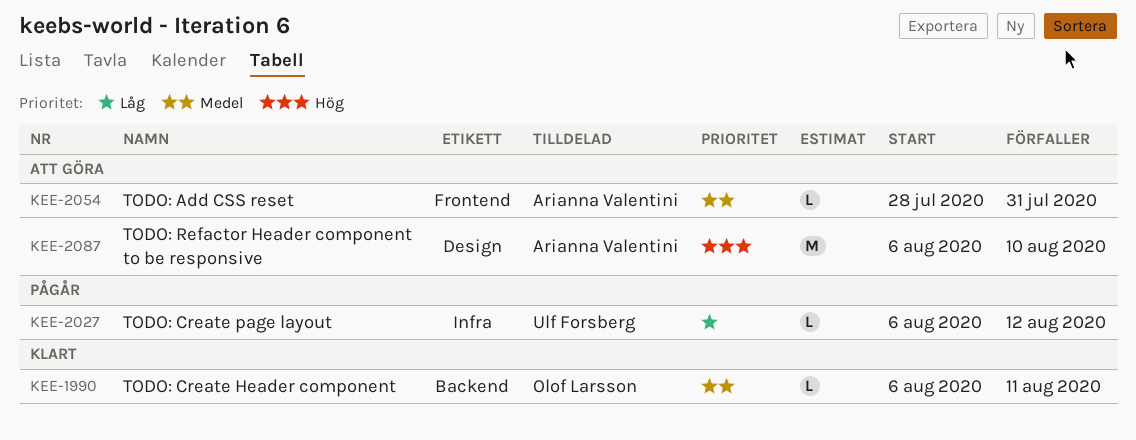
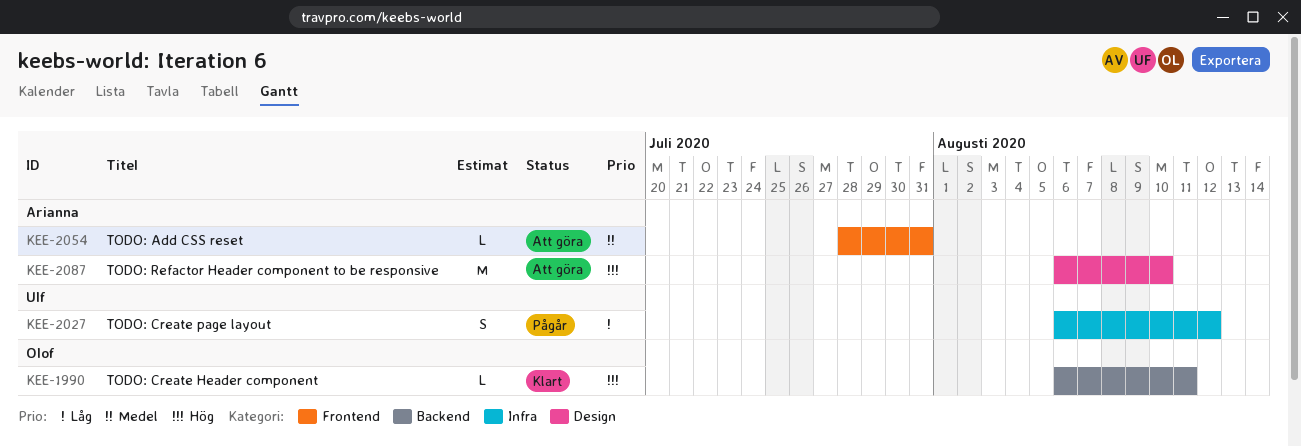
KEE-1990, priority: Medel -> Hög
KEE-2027, estimate: L -> S

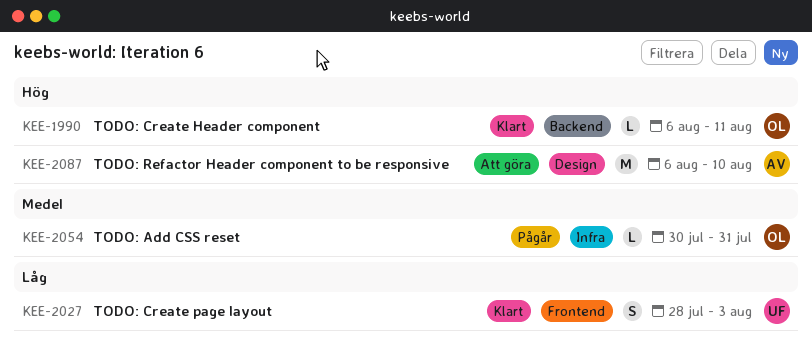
KEE-2027, status: Pågår -> Klart
KEE-2027, label: Infra -> Frontend
KEE-2027, start: Aug 6 -> Jul 28
KEE-2027, due: Aug 12 -> Aug 3
KEE-2054, status: Att göra -> Pågår
KEE-2054, owner: Arianna -> Olof
KEE-2054, label: Frontend -> Infra
KEE-2054, start: Jul 28 -> Jul 30

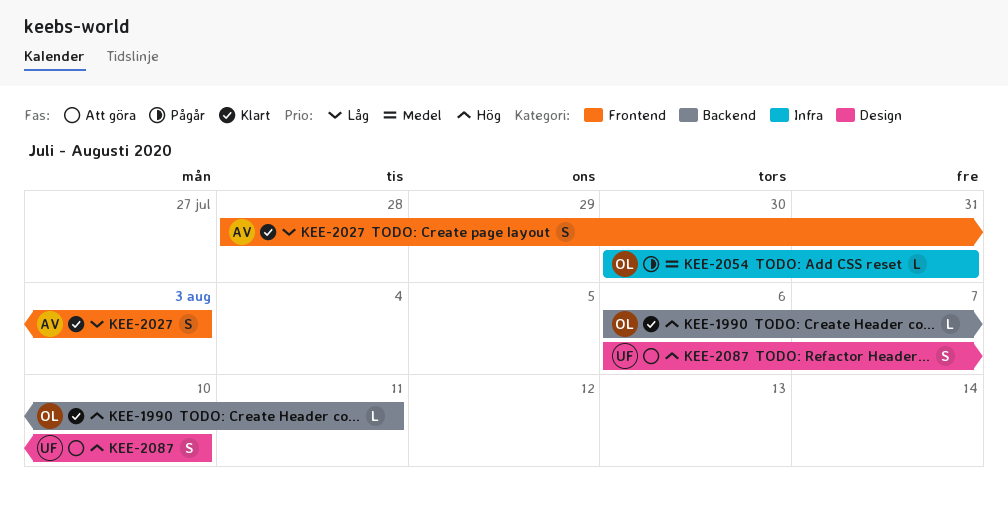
KEE-2027, owner: UF -> AV
KEE-2087, owner: AV -> UF
KEE-2087, estimate: M -> S

